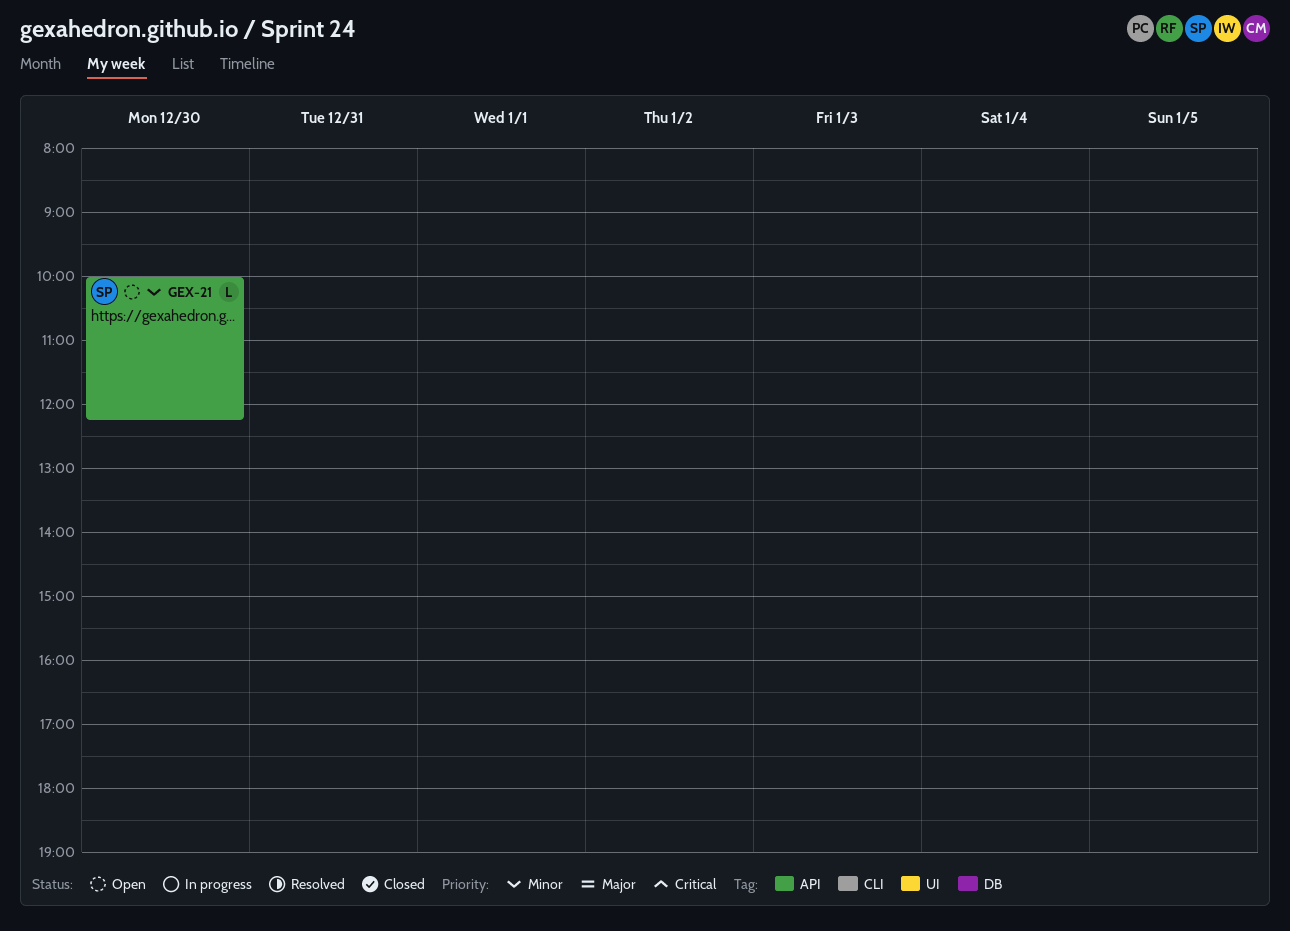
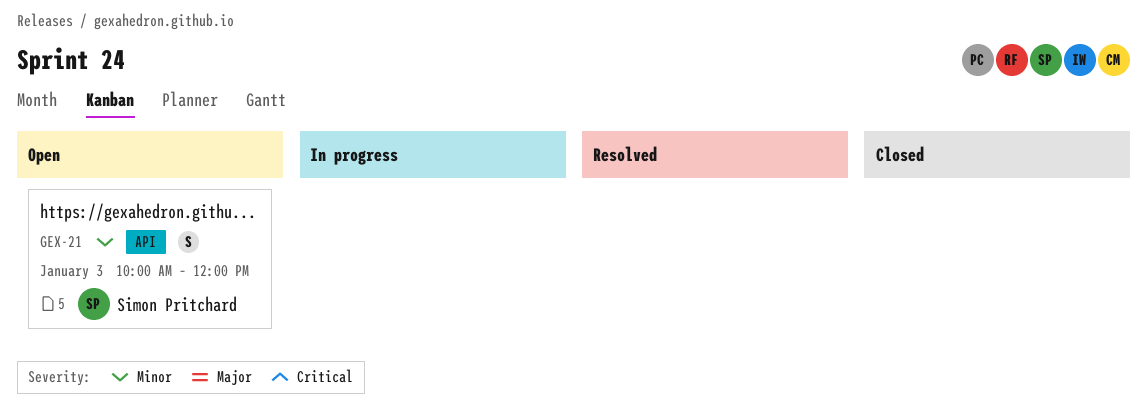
GEX-21, estimate: L -> S
GEX-21, day: Dec 30 -> Jan 3
GEX-21, ends: 12:15 -> 12:00

